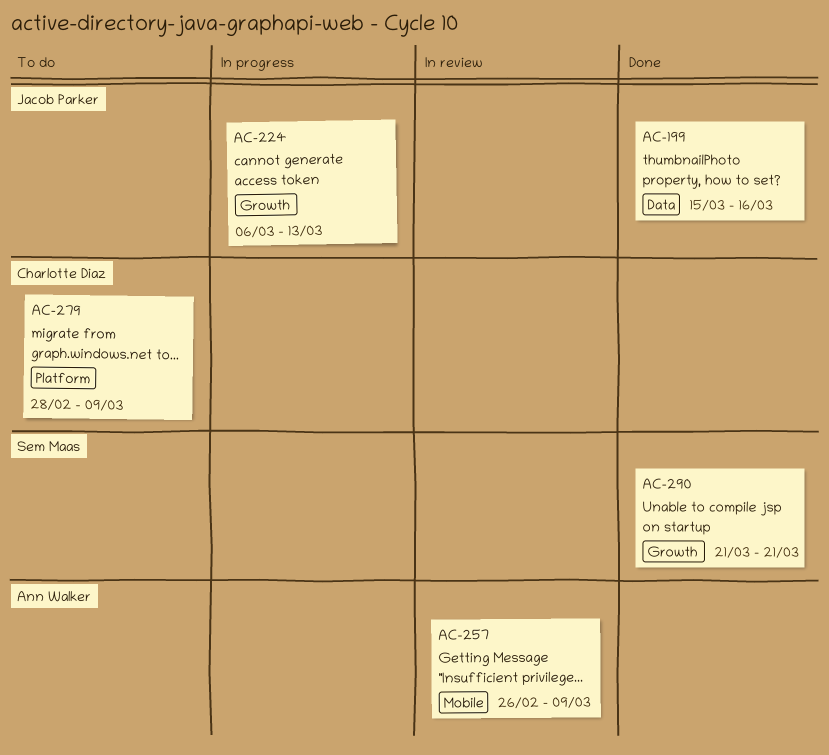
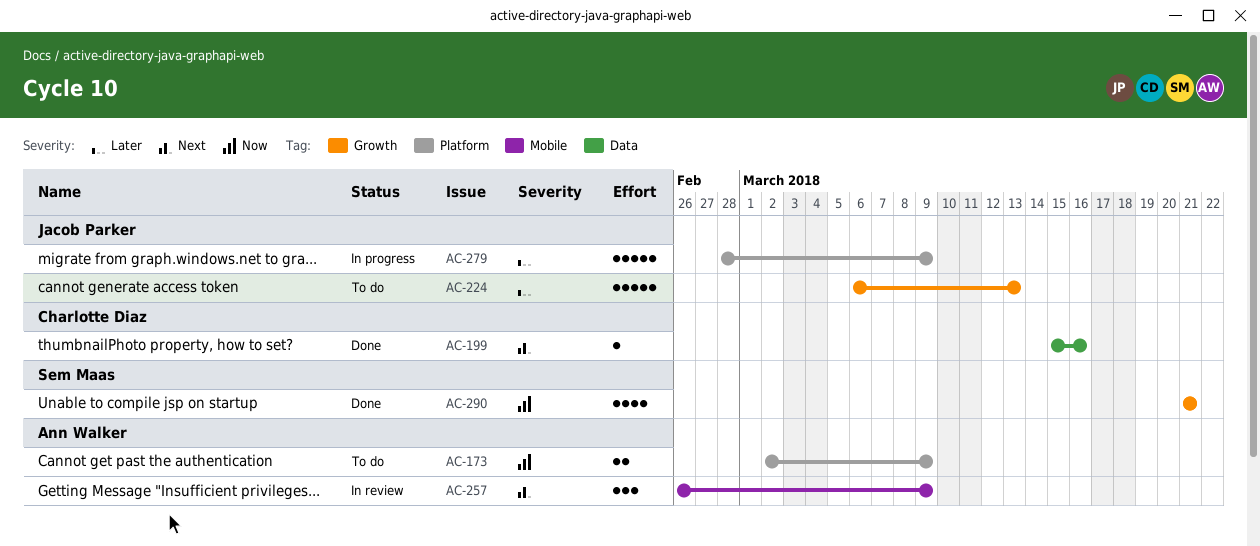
AC-173: none -> present
AC-199, owner: Jacob Parker -> Charlotte Diaz
AC-224, status: In progress -> To do
AC-279, status: To do -> In progress
AC-279, owner: Charlotte Diaz -> Jacob Parker

